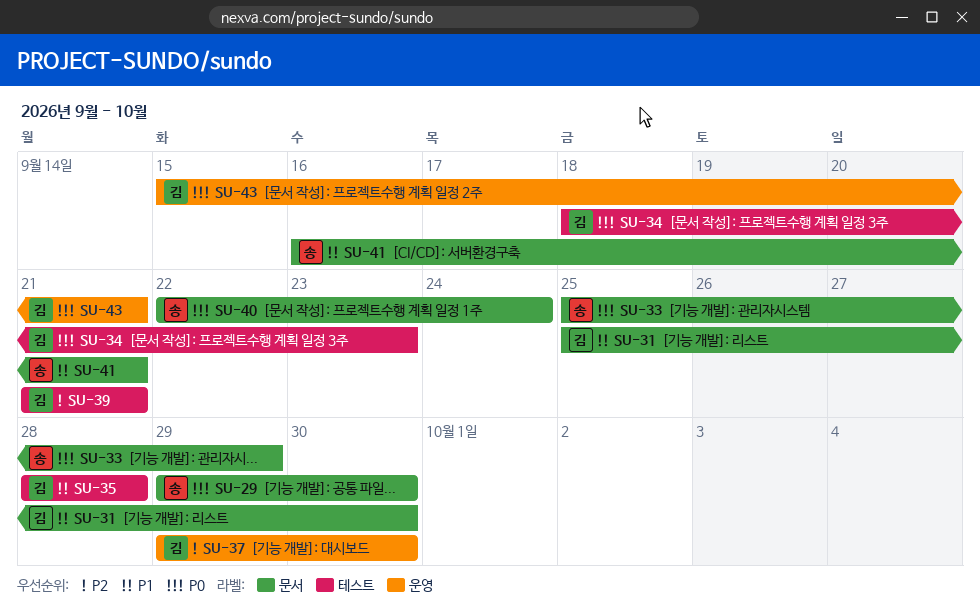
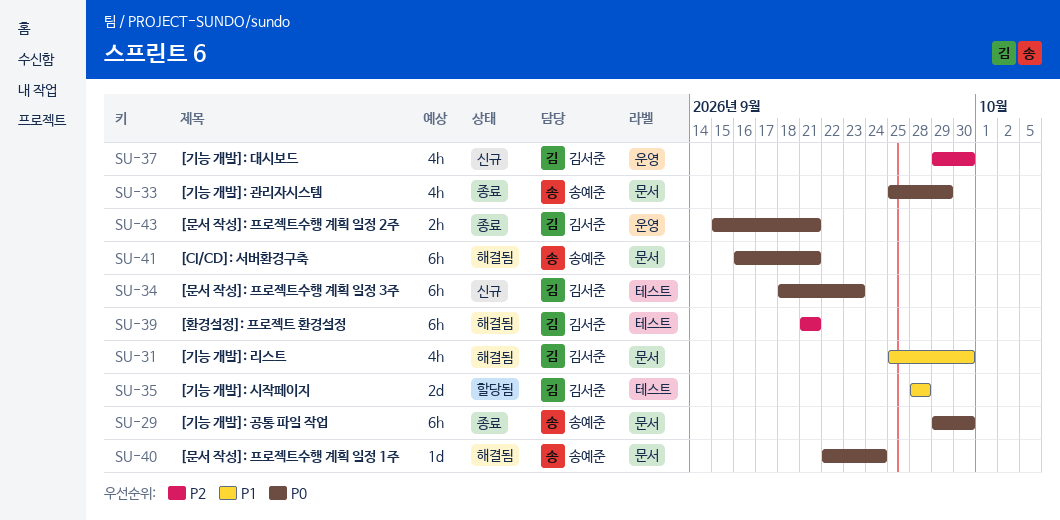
SU-41, priority: P1 -> P0

